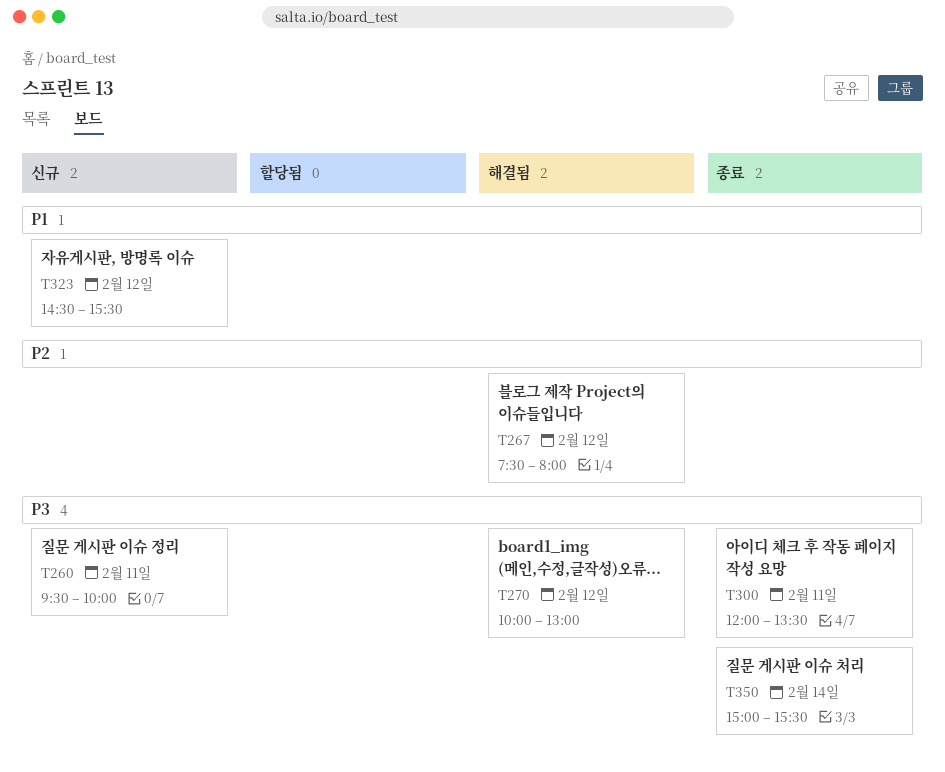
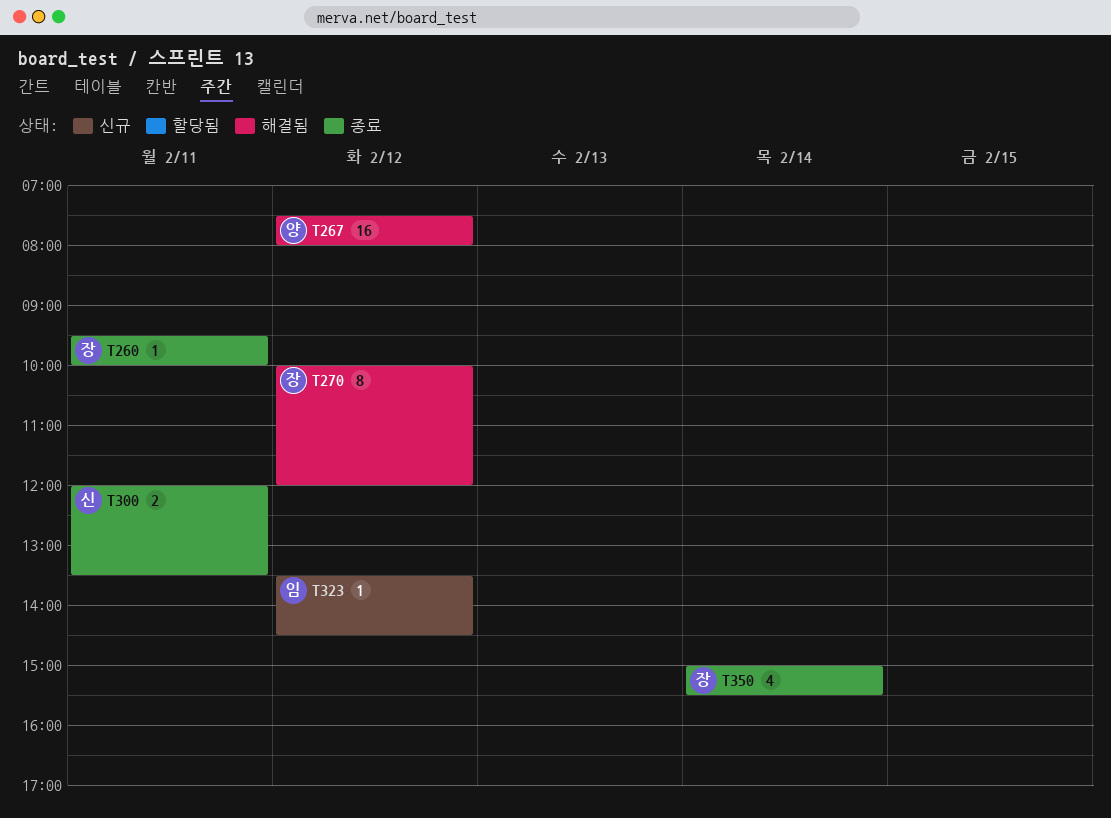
T260, status: 신규 -> 종료
T270, ends: 13:00 -> 12:00
T323, begins: 14:30 -> 13:30
T323, ends: 15:30 -> 14:30

